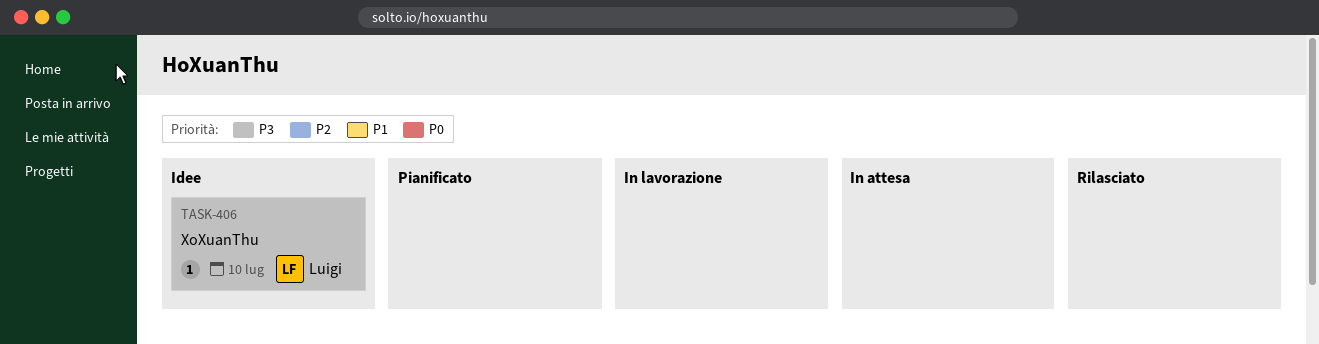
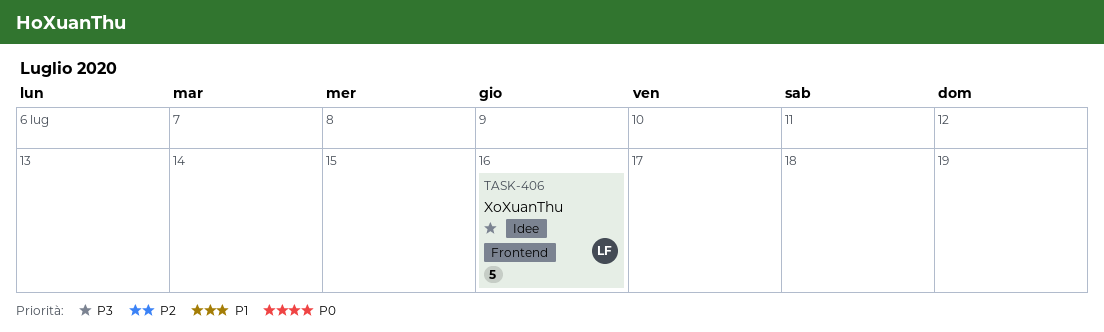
TASK-406, estimate: 1 -> 5
TASK-406, due: Jul 10 -> Jul 16

